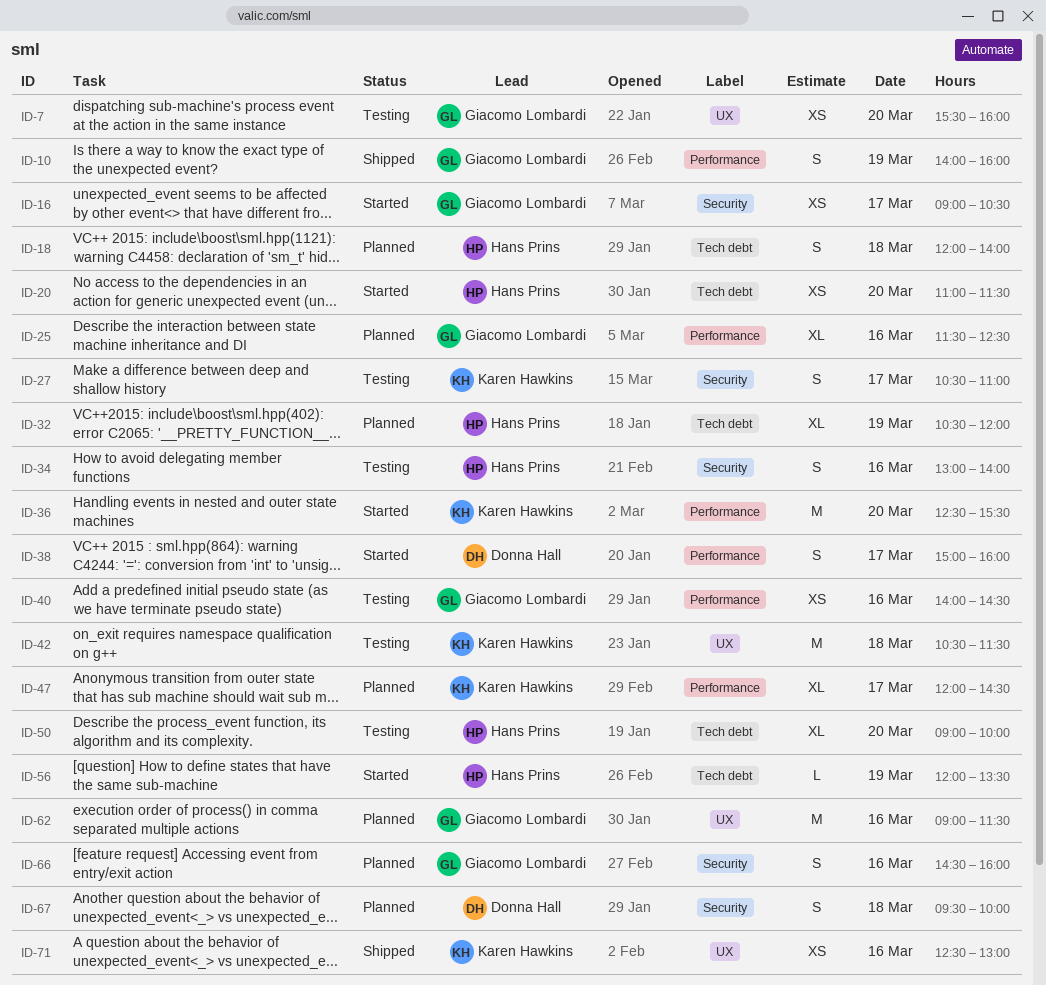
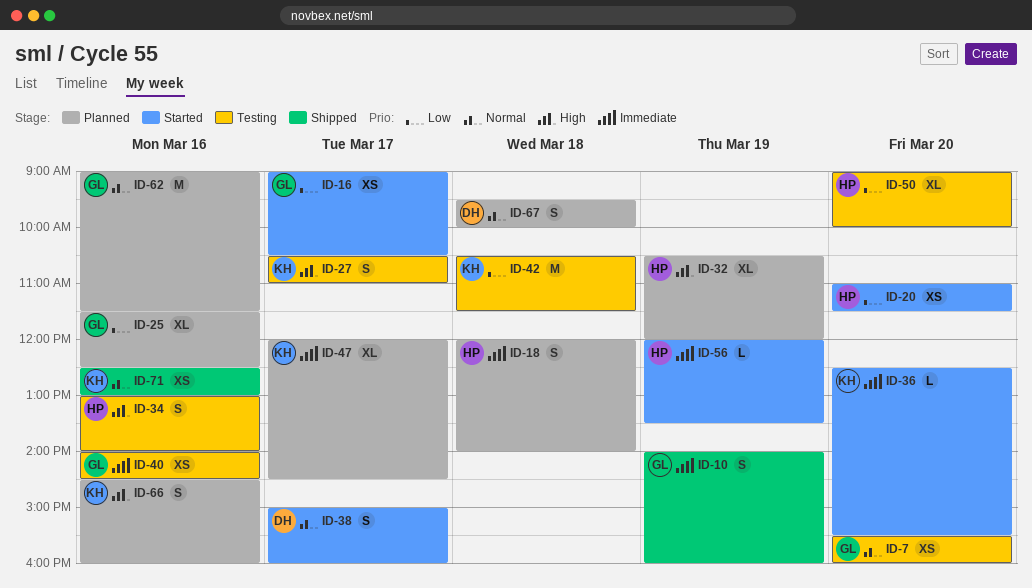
ID-36, estimate: M -> L
ID-66, owner: Giacomo Lombardi -> Karen Hawkins

